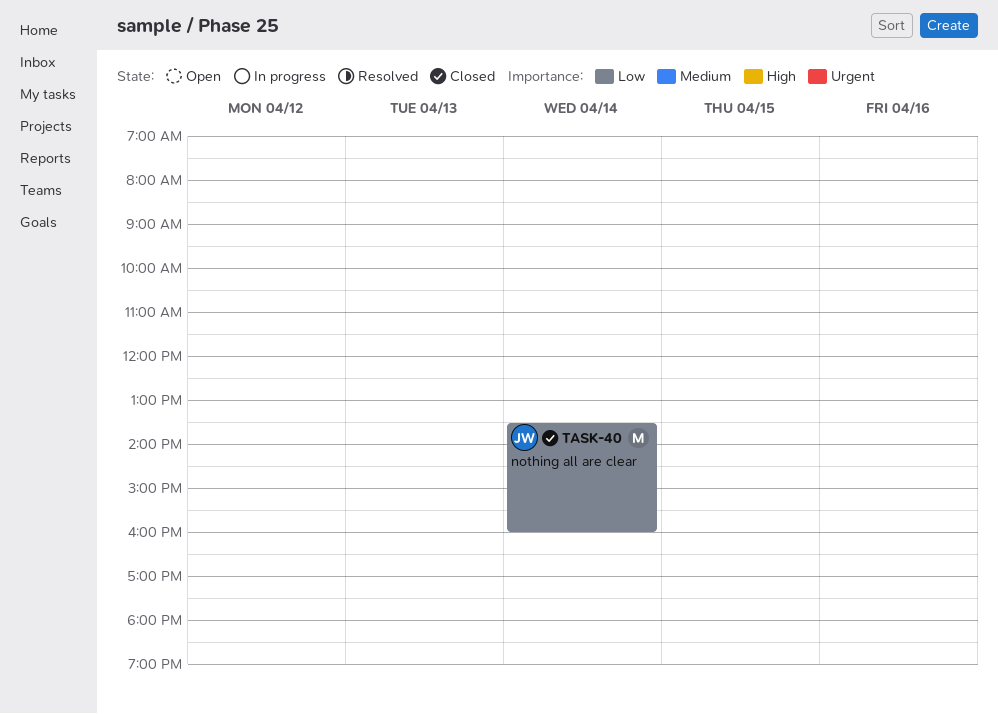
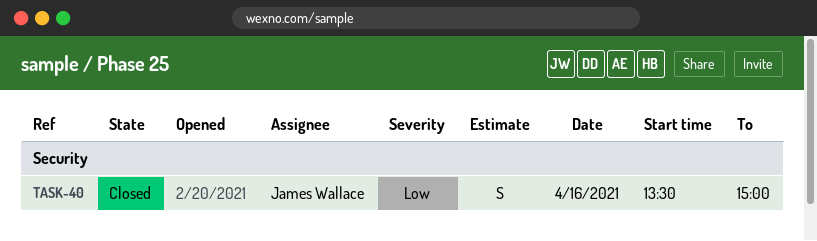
TASK-40, estimate: M -> S
TASK-40, day: Apr 14 -> Apr 16
TASK-40, ends: 16:00 -> 15:00

